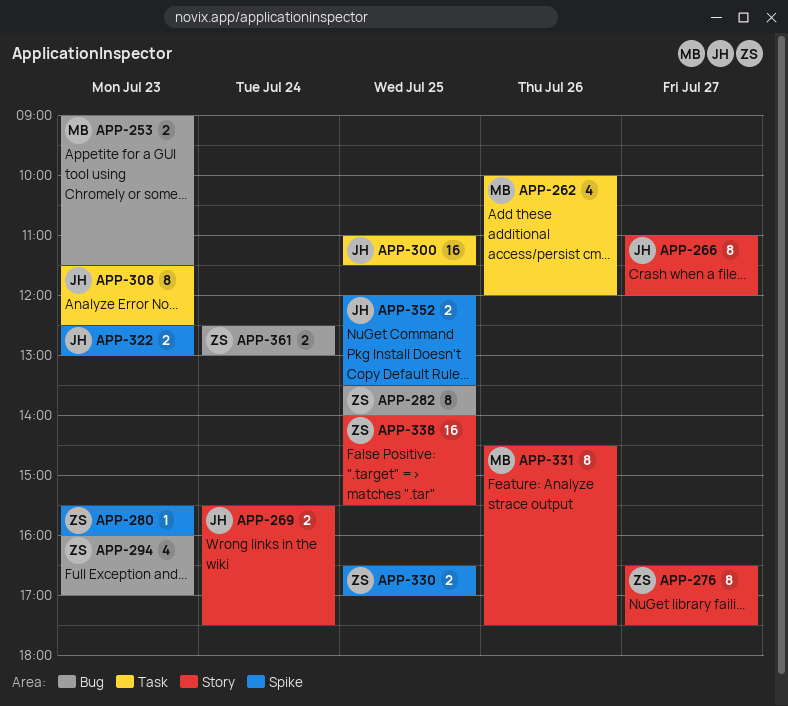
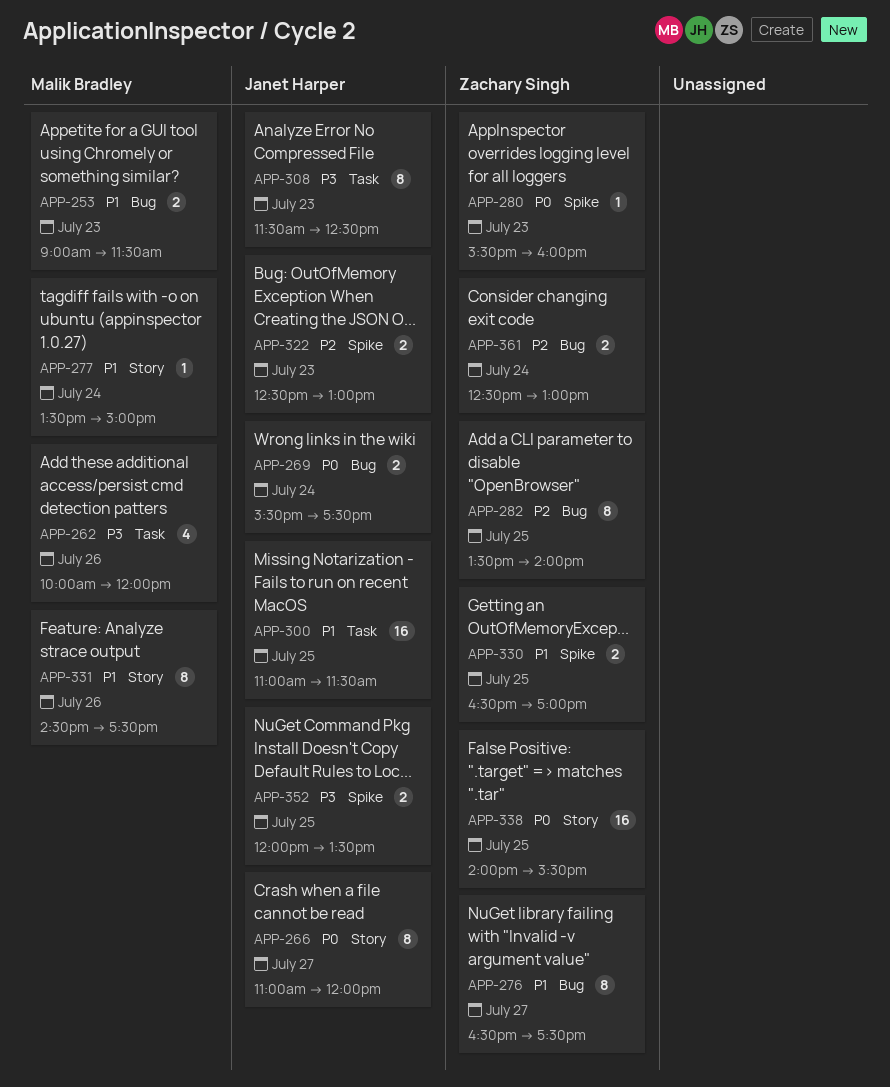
APP-269, label: Story -> Bug
APP-276, label: Story -> Bug
APP-277: none -> present
APP-294: present -> none

